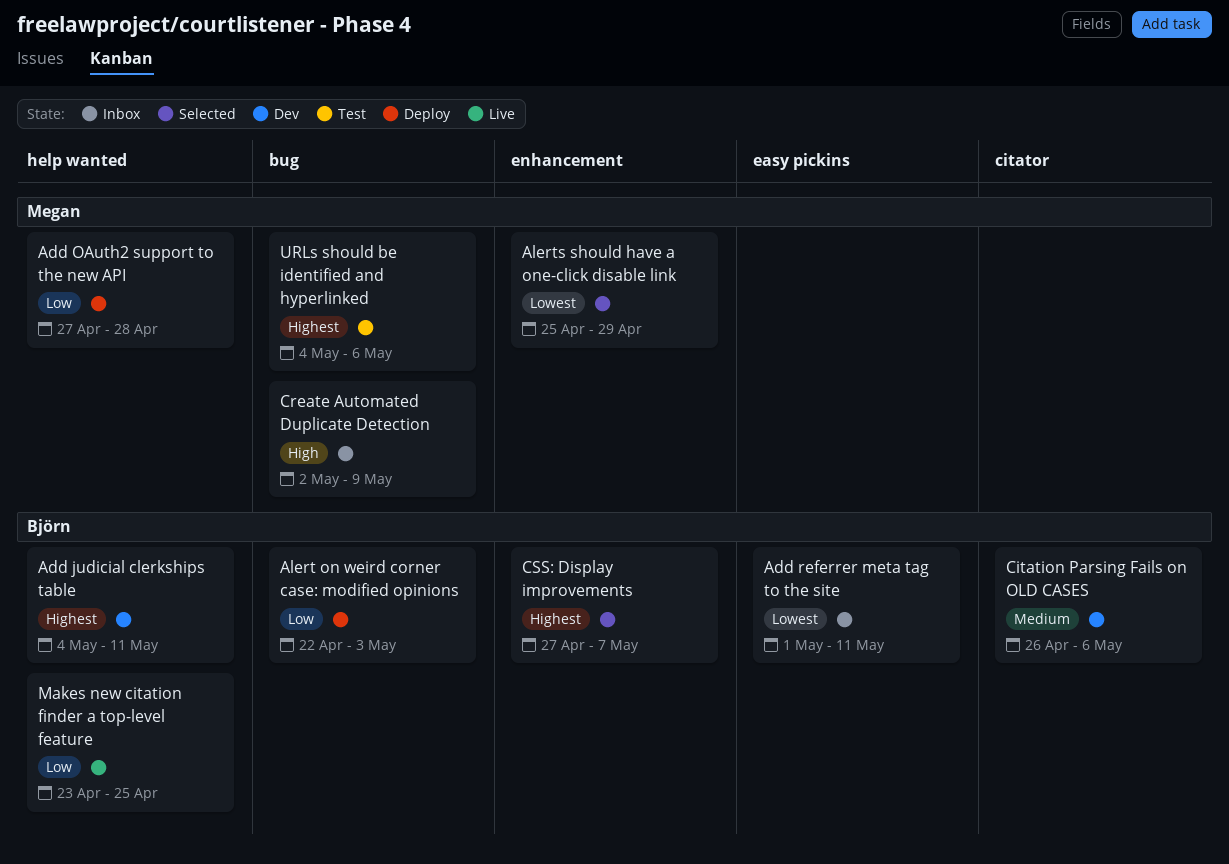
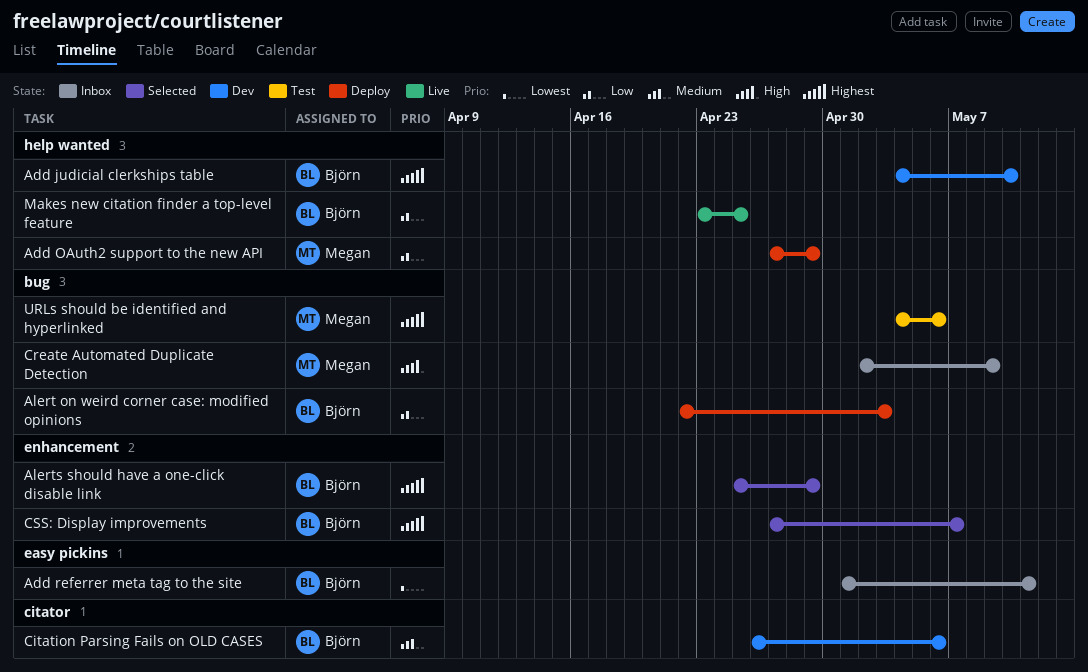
Add judicial clerkships table, due: May 11 -> May 10
Add OAuth2 support to the new API, due: Apr 28 -> Apr 29
Alerts should have a one-click disable link, owner: Megan -> Björn
Alerts should have a one-click disable link, priority: Lowest -> Highest

